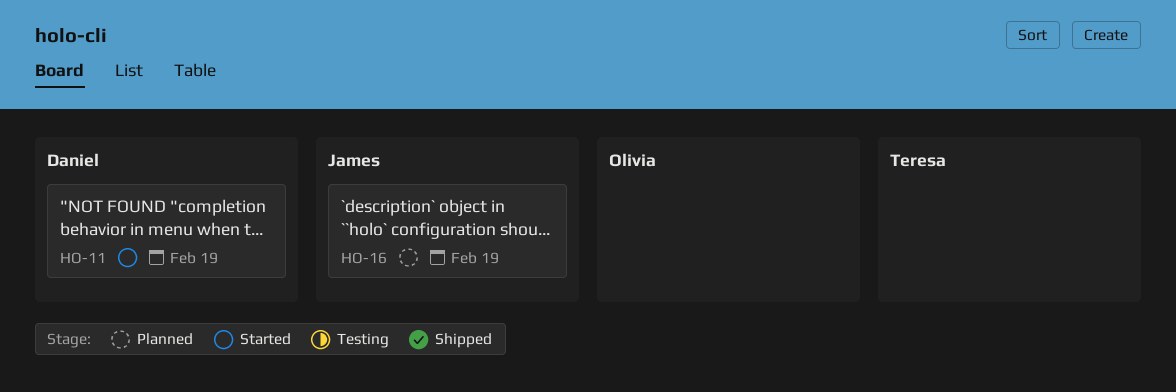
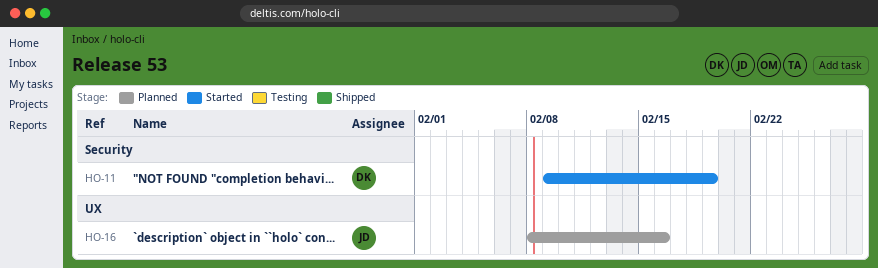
HO-16, due: Feb 19 -> Feb 16

